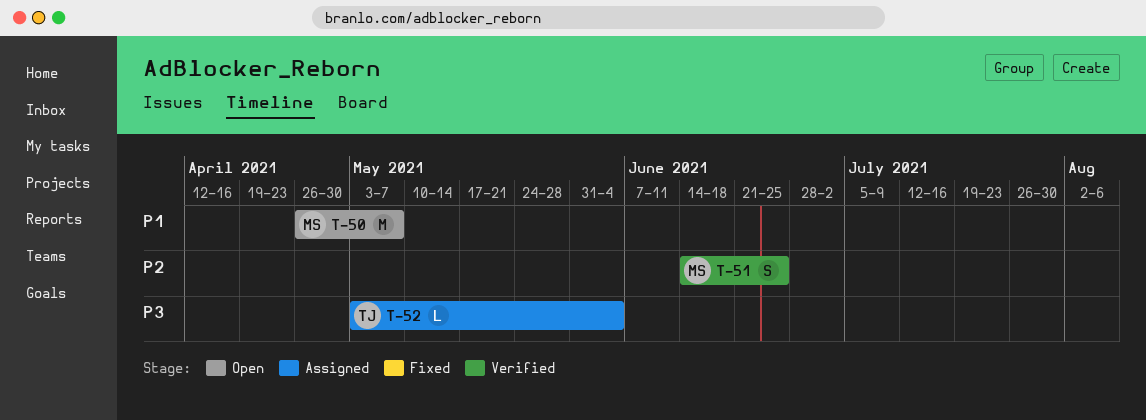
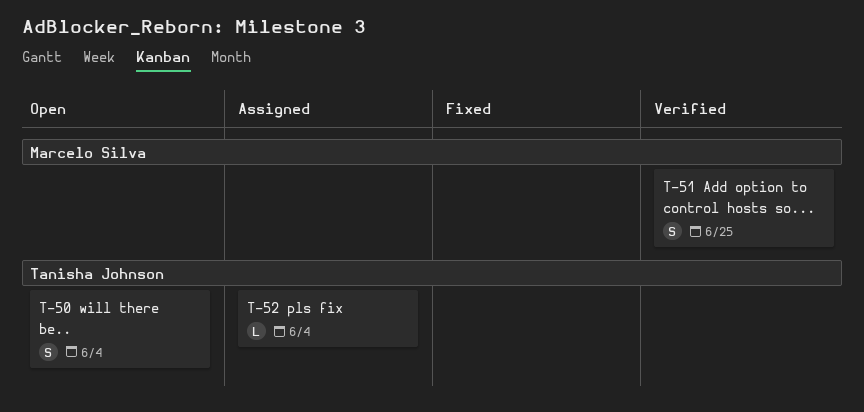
T-50, owner: Marcelo Silva -> Tanisha Johnson
T-50, estimate: M -> S
T-50, due: May 7 -> Jun 4

